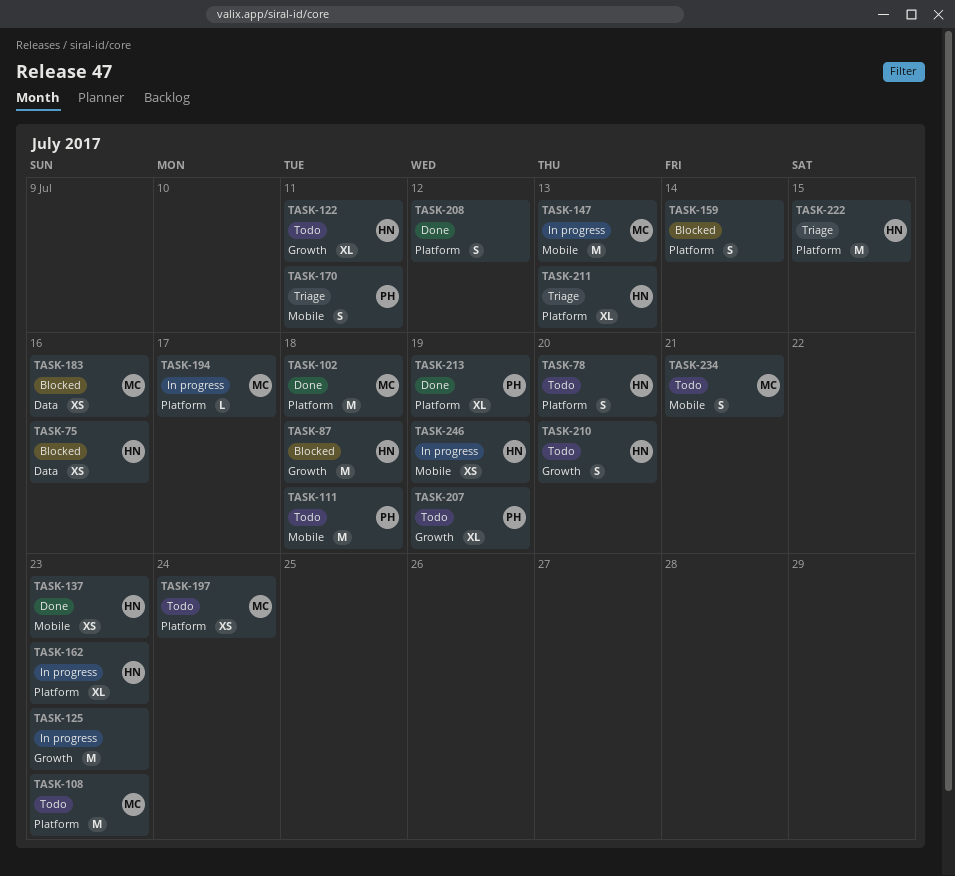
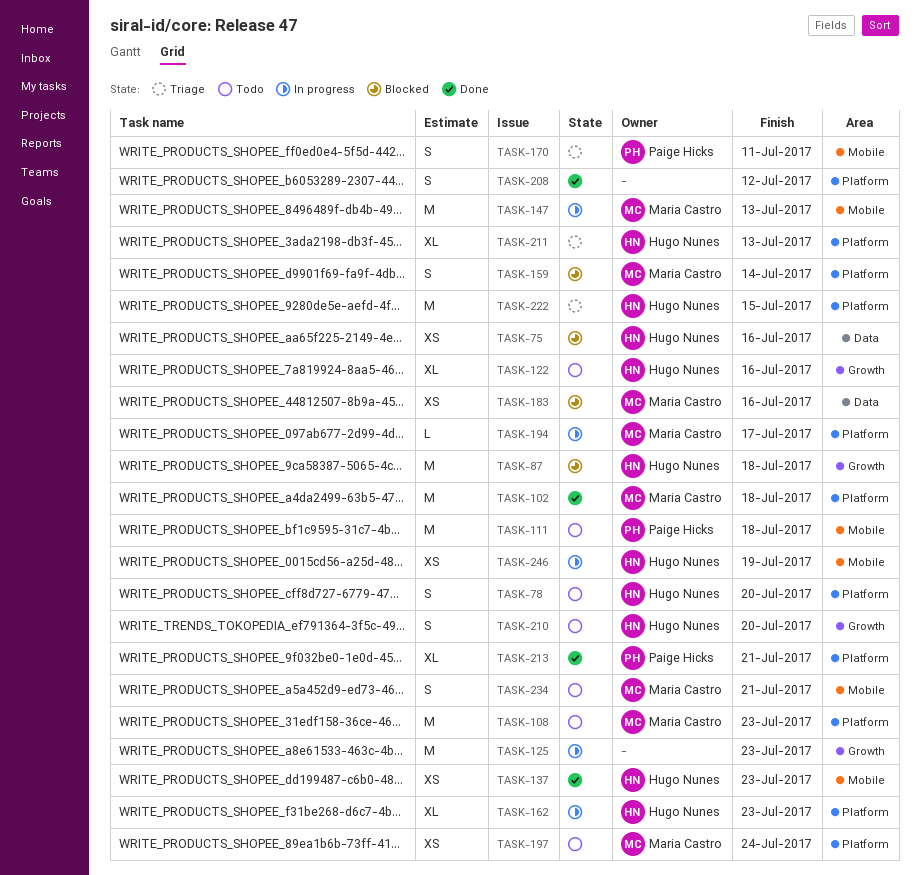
TASK-122, due: Jul 11 -> Jul 16
TASK-159, owner: none -> Maria Castro
TASK-207: present -> none
TASK-213, due: Jul 19 -> Jul 21

